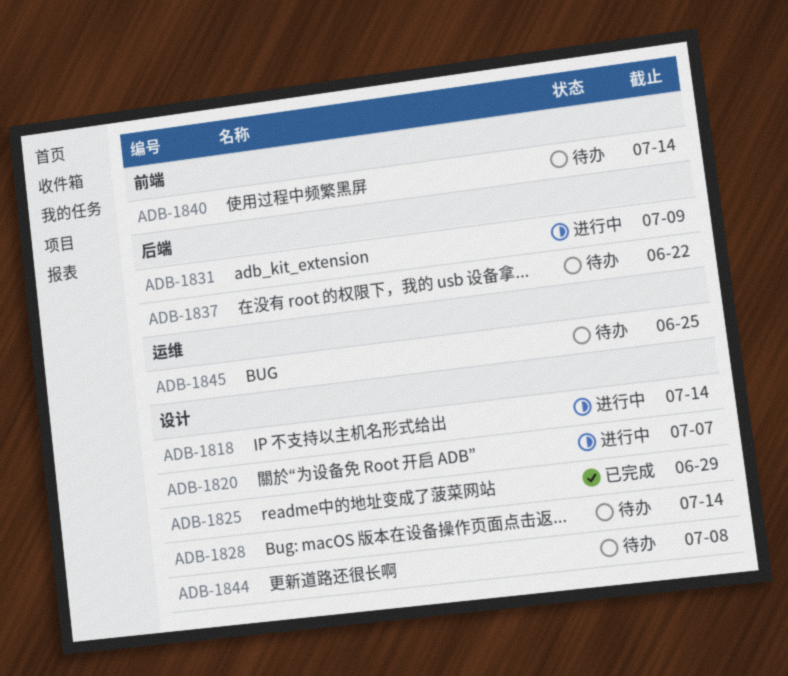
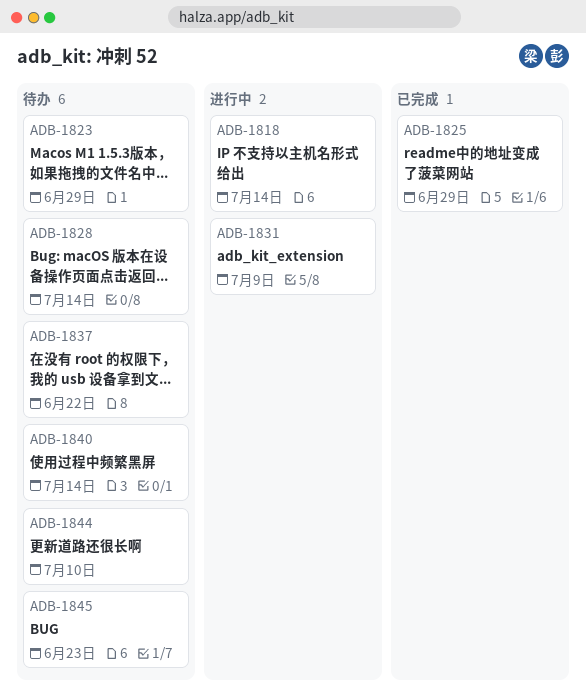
ADB-1820: present -> none
ADB-1823: none -> present
ADB-1844, due: Jul 8 -> Jul 10
ADB-1845, due: Jun 25 -> Jun 23

